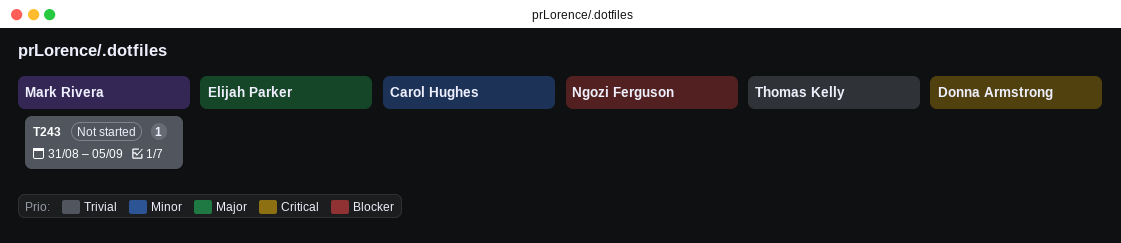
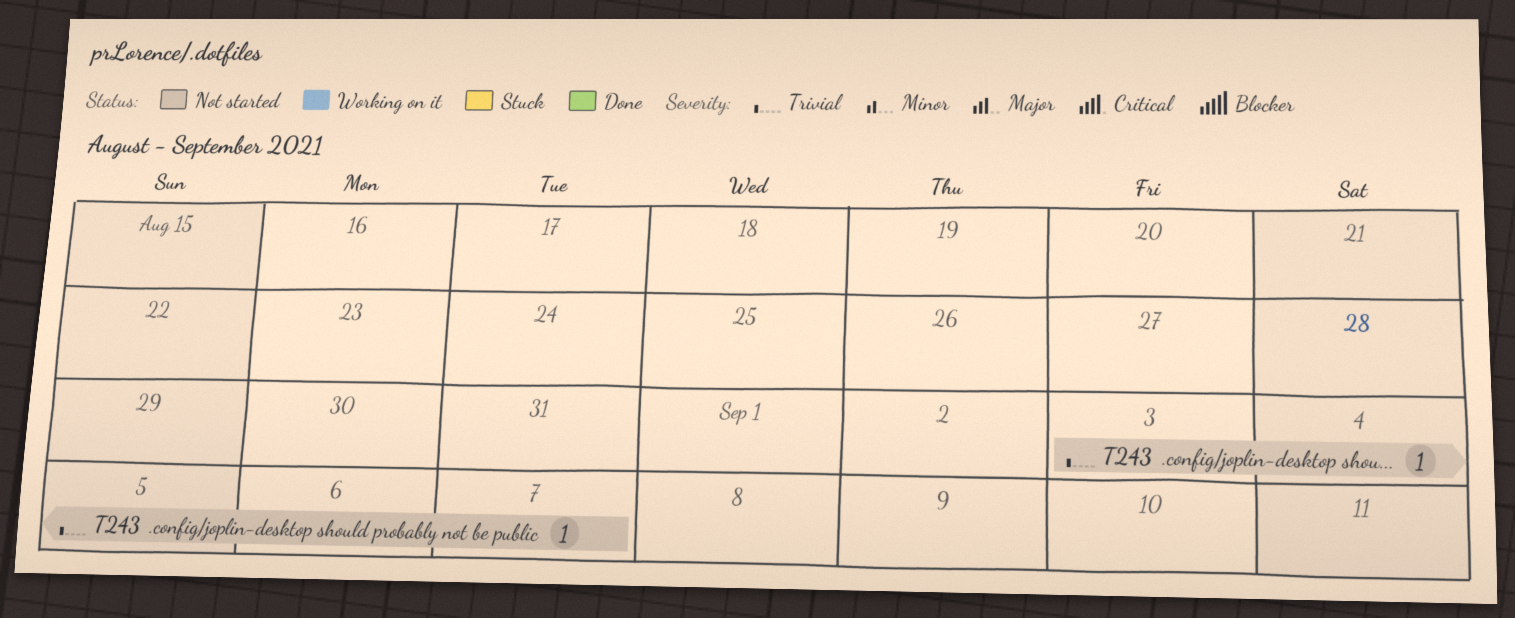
T243, start: Aug 31 -> Sep 3
T243, due: Sep 5 -> Sep 7

